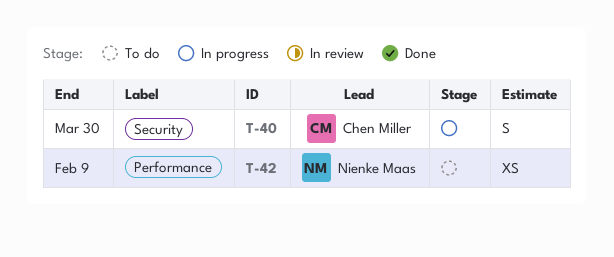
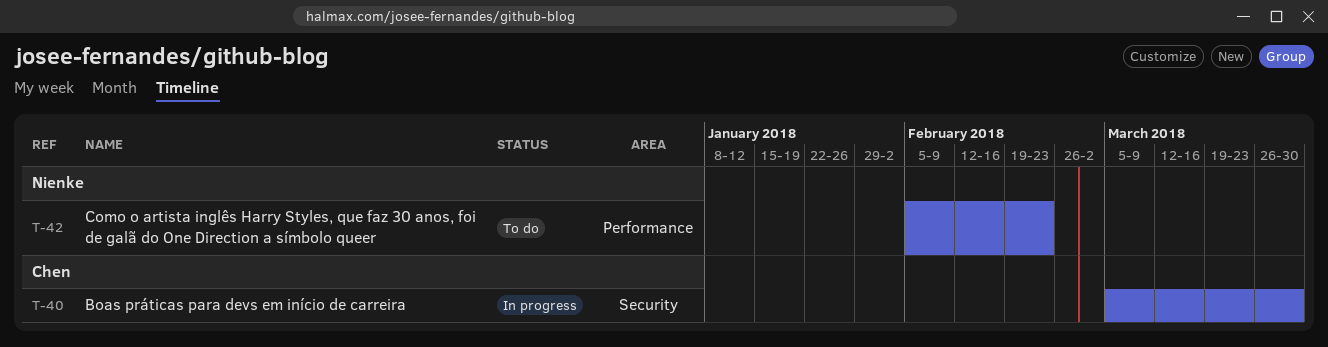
T-42, due: Feb 9 -> Feb 23

